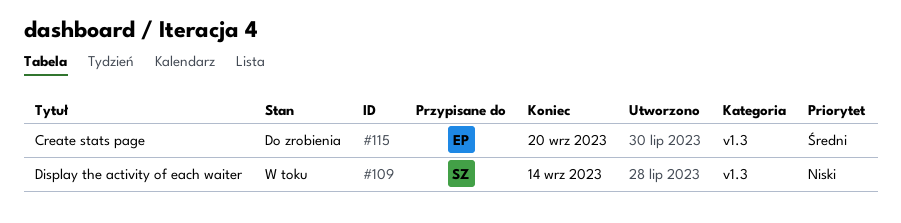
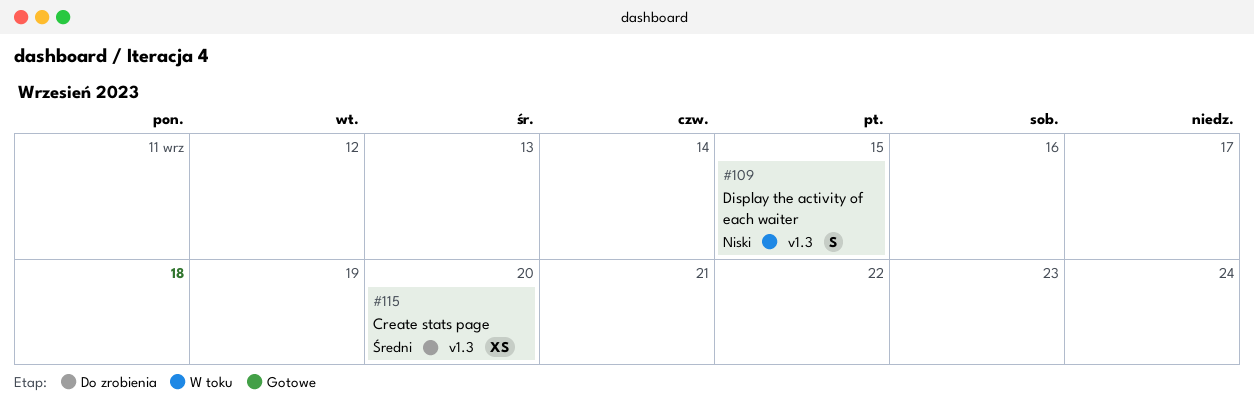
#109, due: Sep 14 -> Sep 15

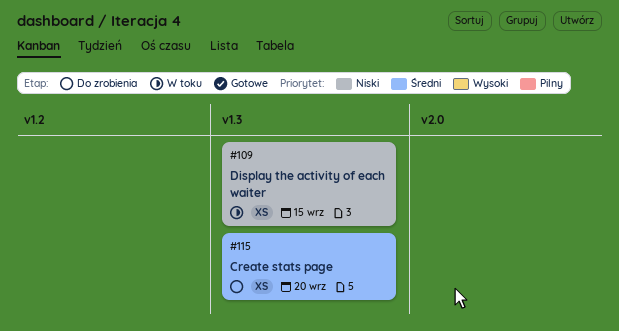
#109, estimate: S -> XS

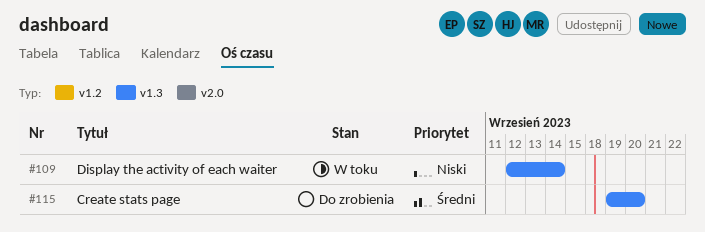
#109, due: Sep 15 -> Sep 14

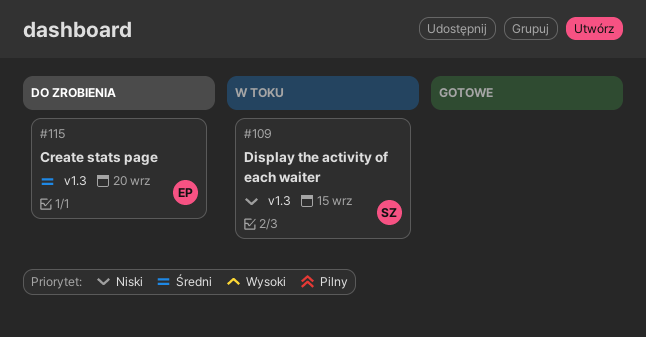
#109, due: Sep 14 -> Sep 15

